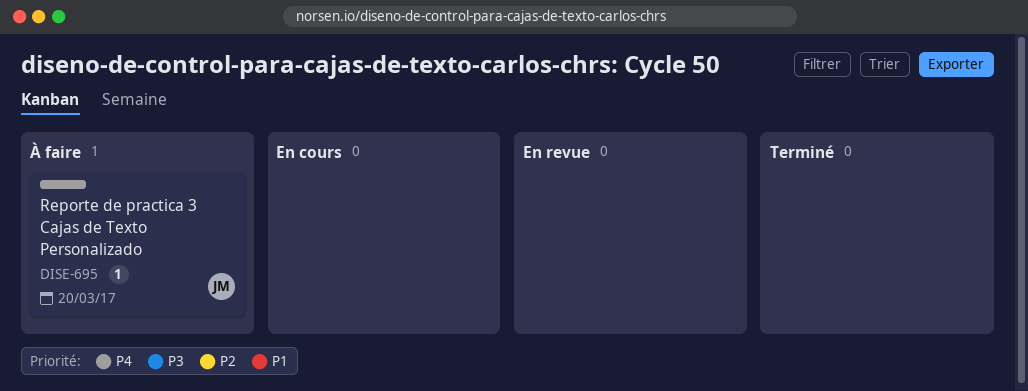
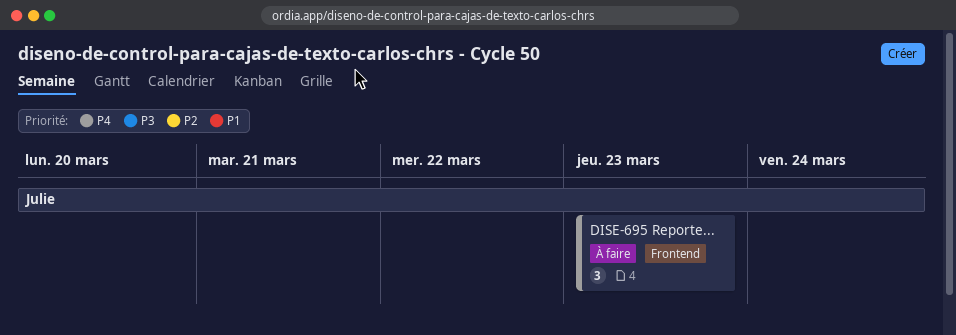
DISE-695, estimate: 1 -> 3
DISE-695, due: Mar 20 -> Mar 23

